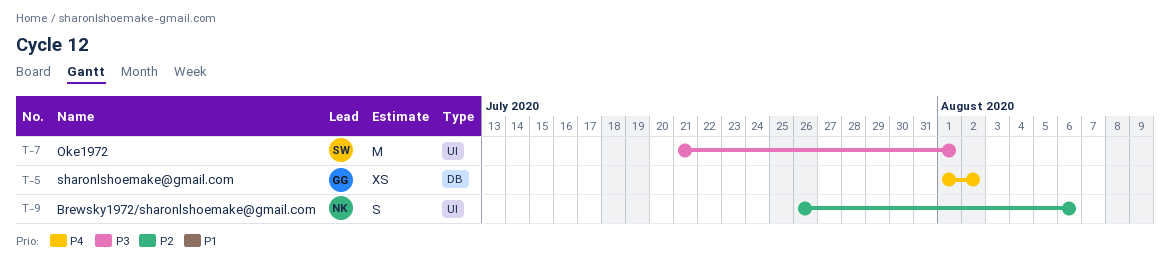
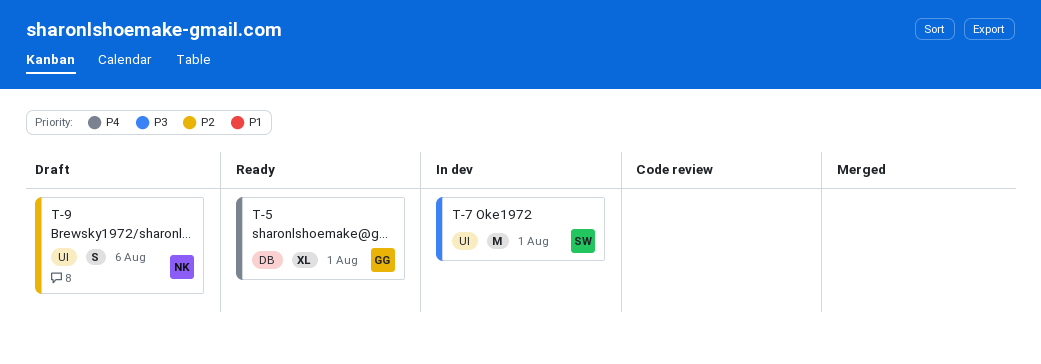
T-5, estimate: XS -> XL
T-5, due: Aug 2 -> Aug 1

